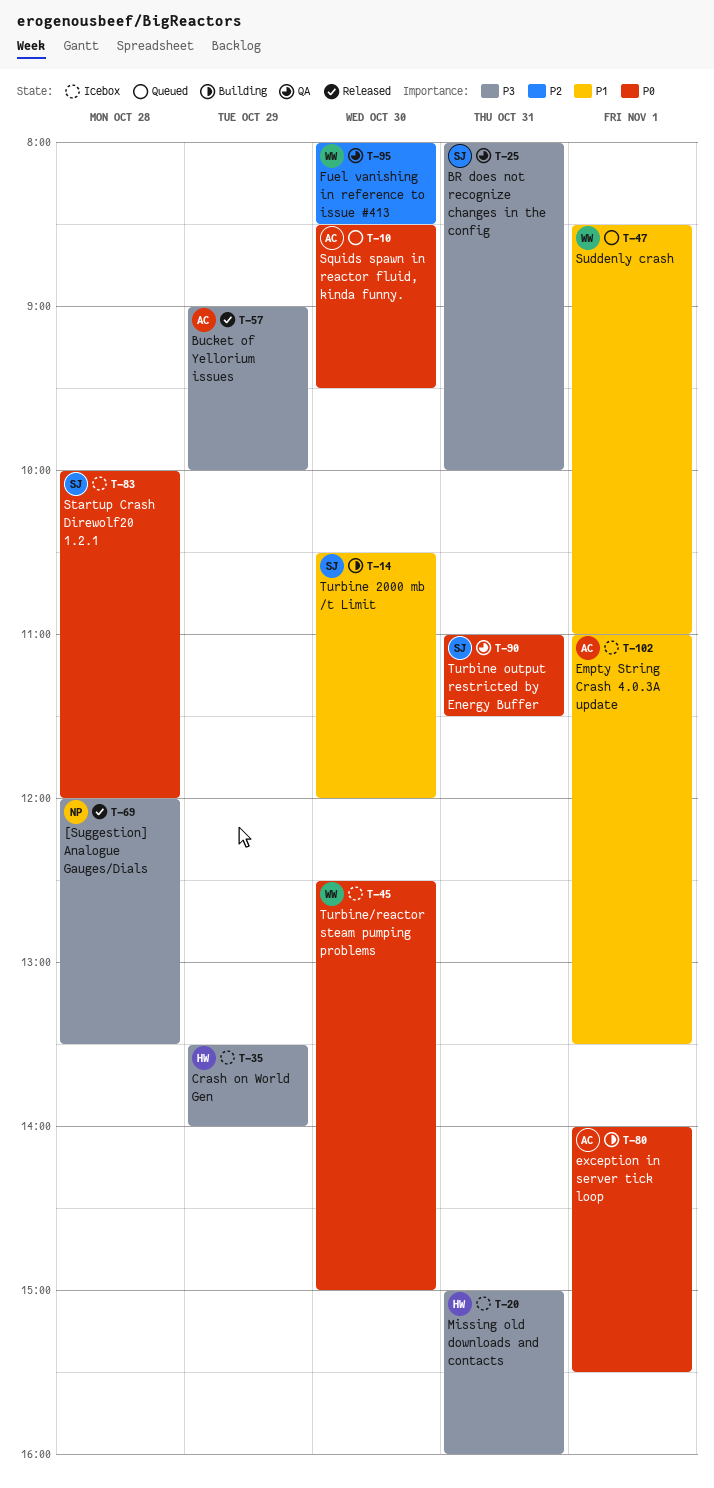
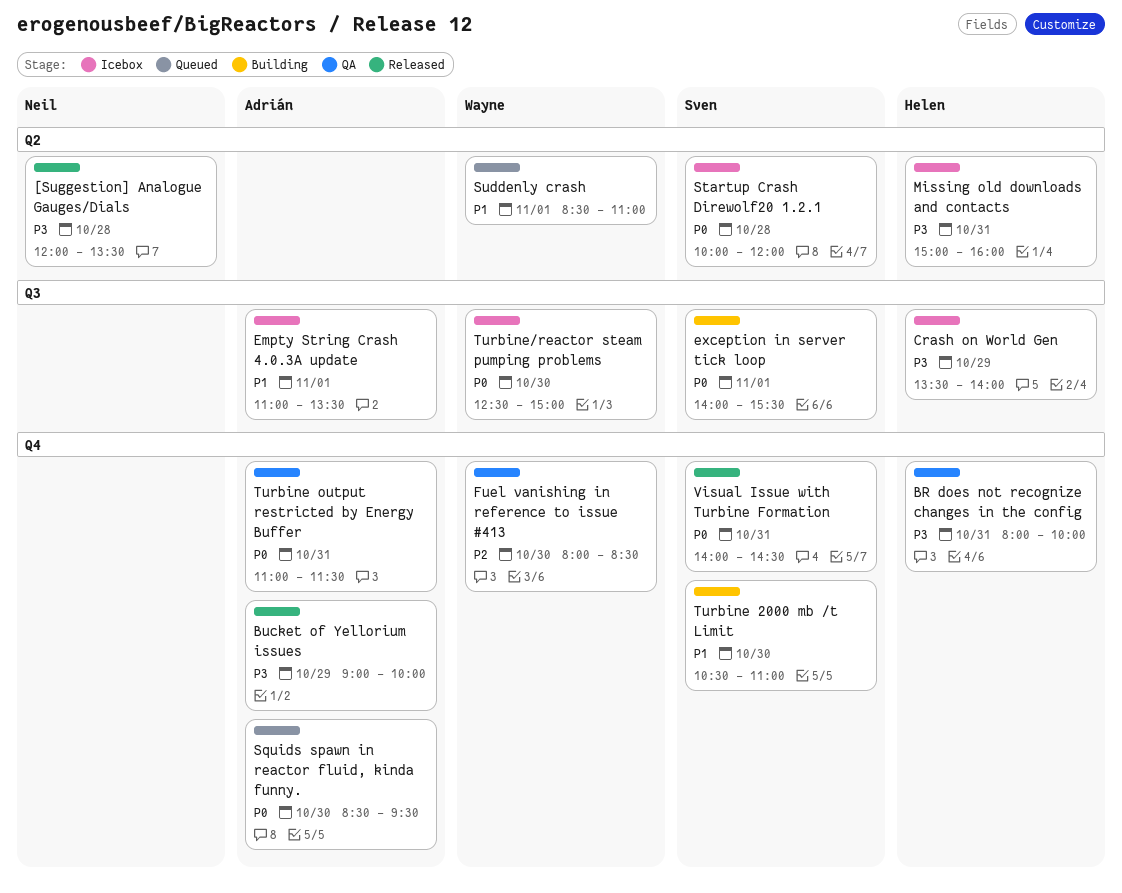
BR does not recognize changes in the config, owner: Sven -> Helen
exception in server tick loop, owner: Adrián -> Sven
Turbine 2000 mb /t Limit, ends: 12:00 -> 11:00
Turbine output restricted by Energy Buffer, owner: Sven -> Adrián
Visual Issue with Turbine Formation: none -> present

